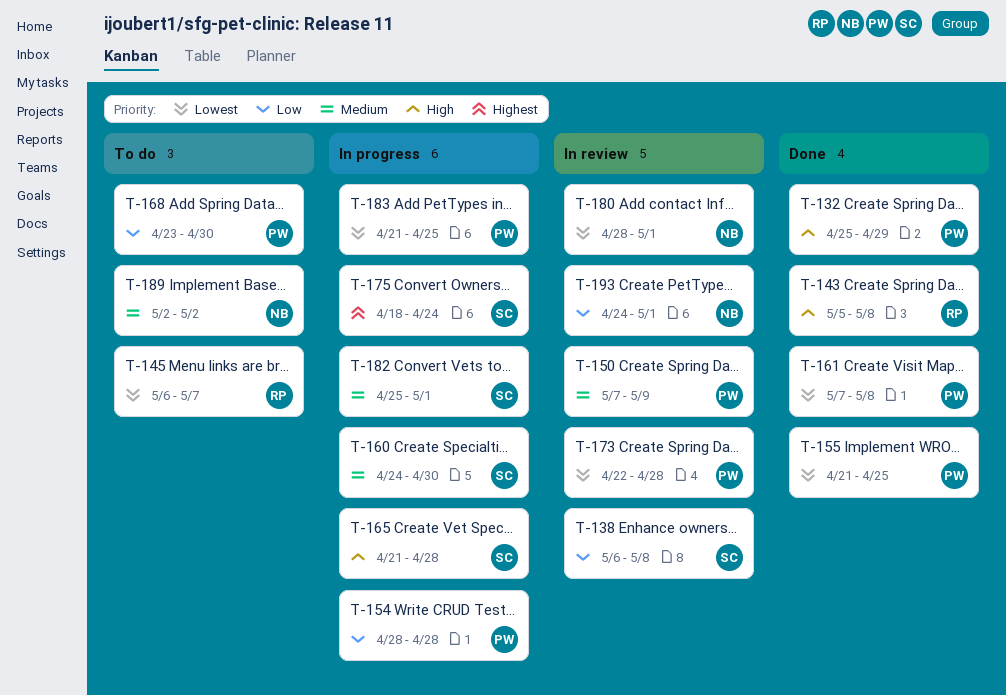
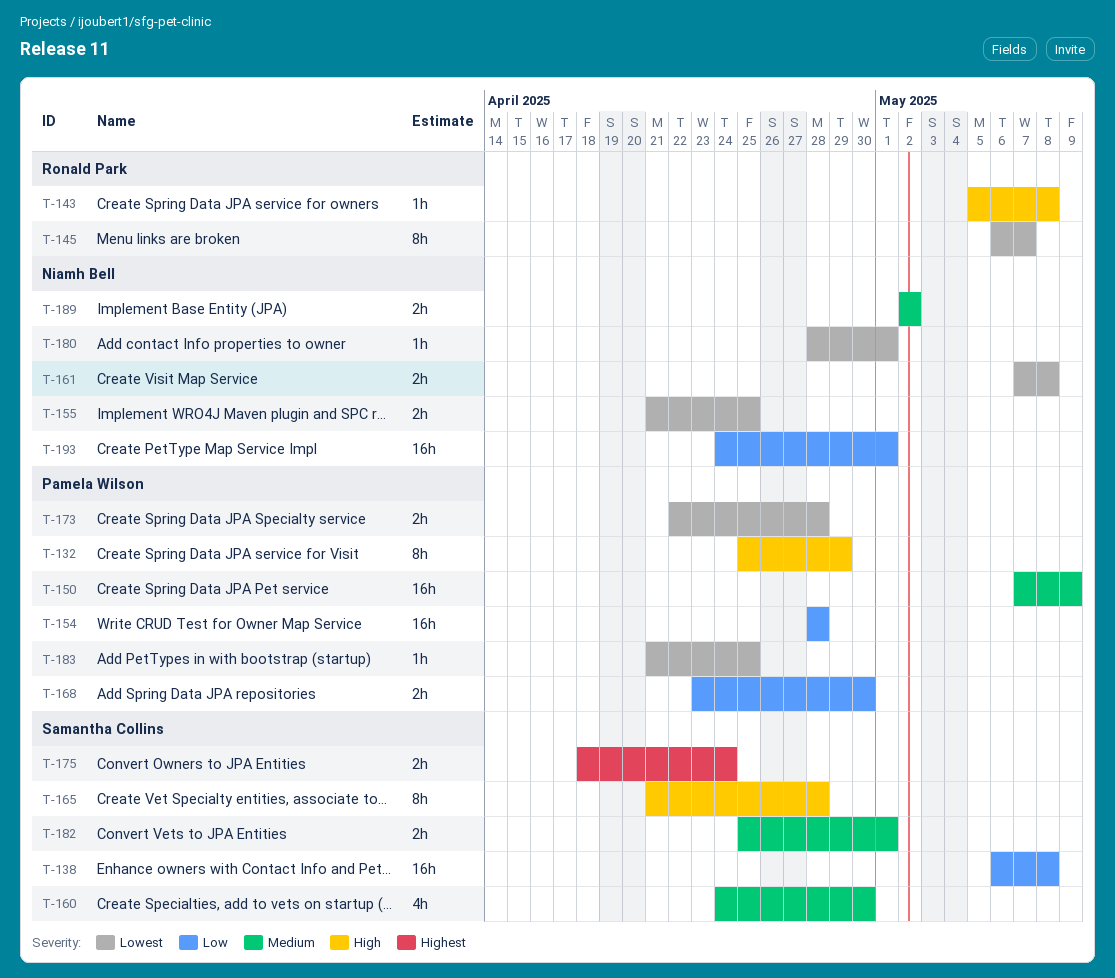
T-155, owner: Pamela Wilson -> Niamh Bell
T-161, owner: Pamela Wilson -> Niamh Bell

